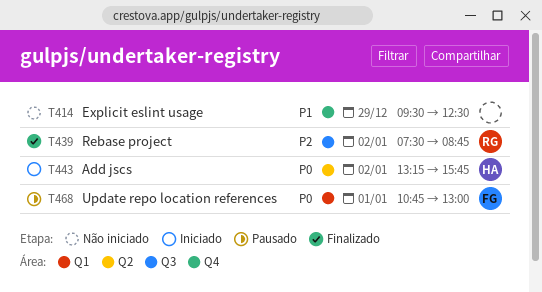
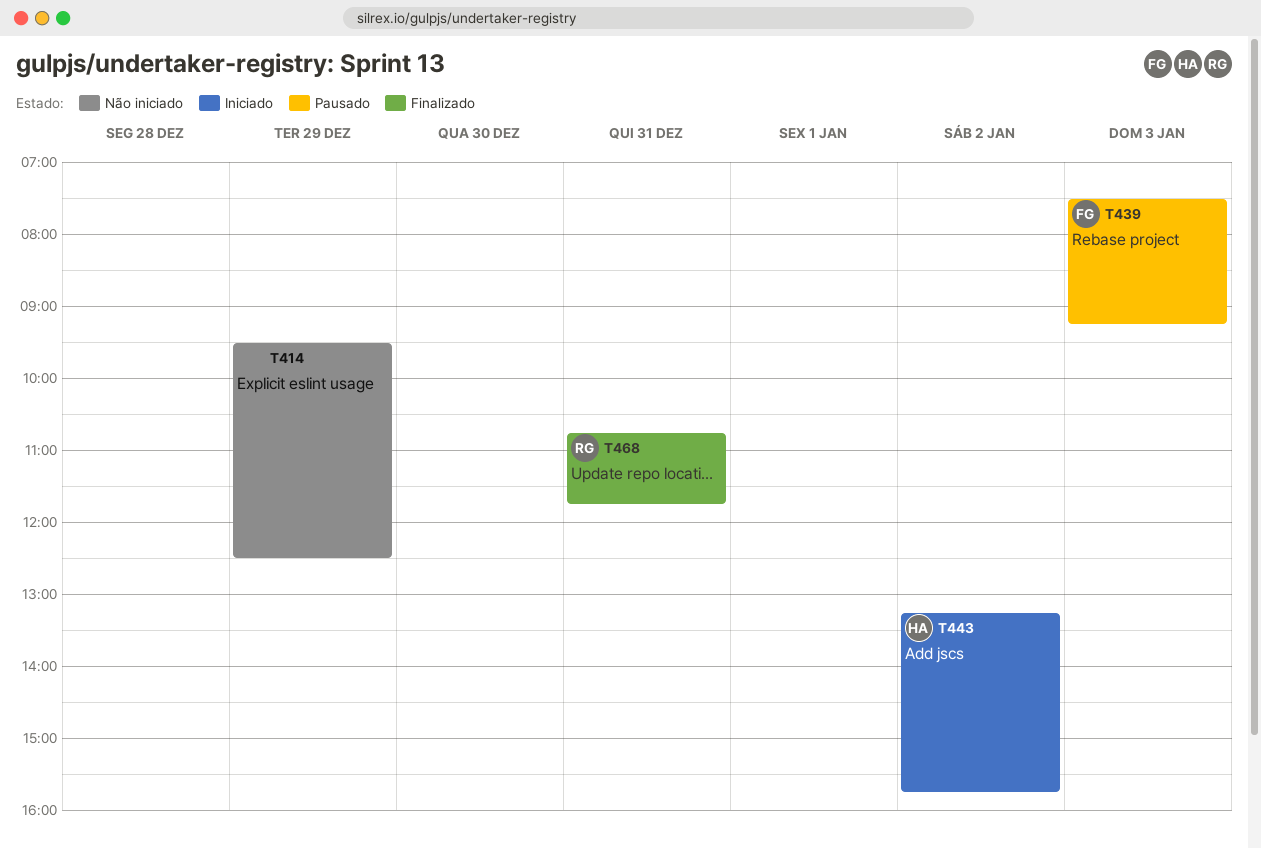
T439, status: Finalizado -> Pausado
T439, owner: RG -> FG
T439, day: Jan 2 -> Jan 3
T439, ends: 08:45 -> 09:15
T468, status: Pausado -> Finalizado
T468, owner: FG -> RG
T468, day: Jan 1 -> Dec 31
T468, ends: 13:00 -> 11:45

